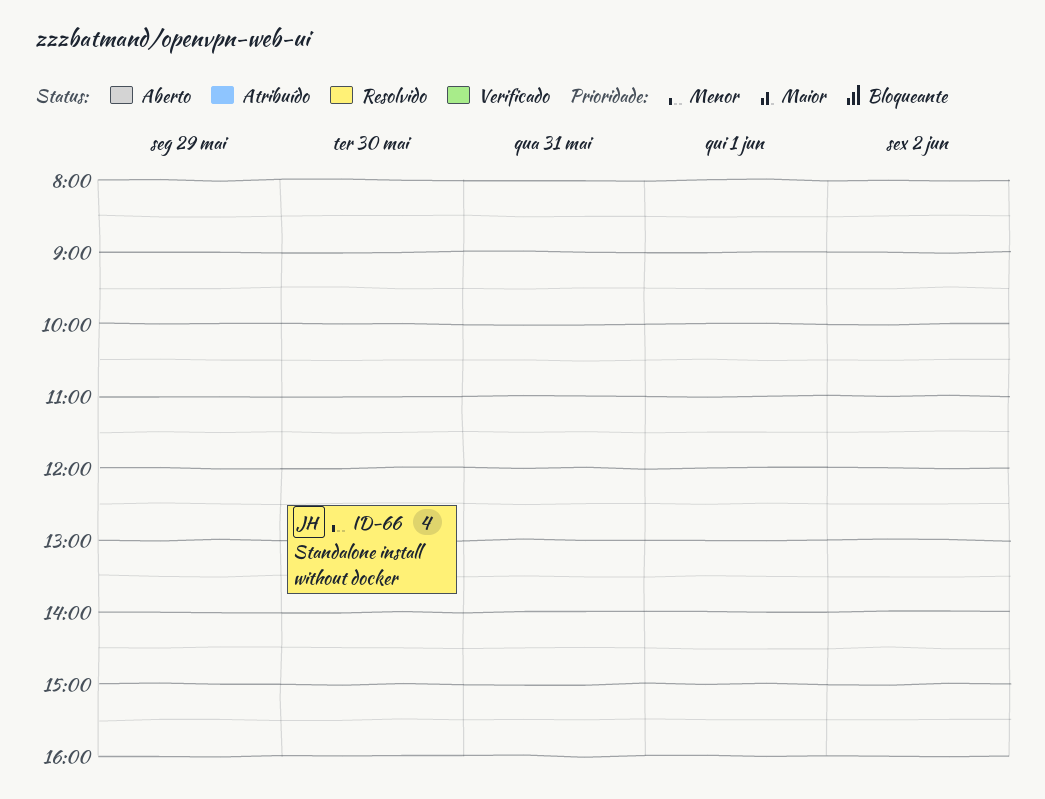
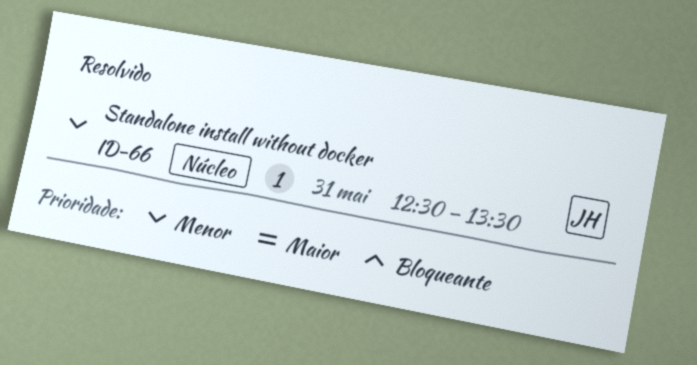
ID-66, estimate: 4 -> 1
ID-66, day: May 30 -> May 31
ID-66, ends: 13:45 -> 13:30

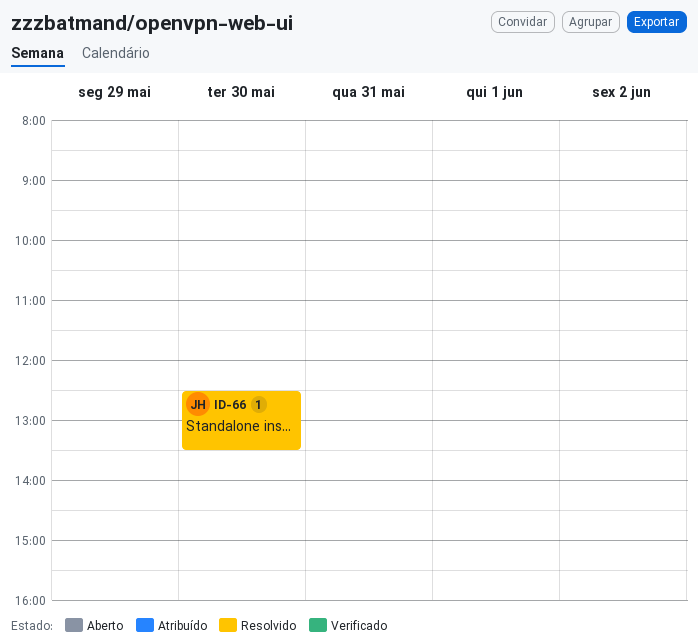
ID-66, day: May 31 -> May 30

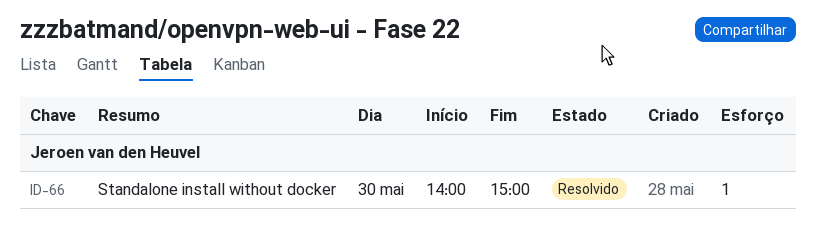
ID-66, begins: 12:30 -> 14:00
ID-66, ends: 13:30 -> 15:00

